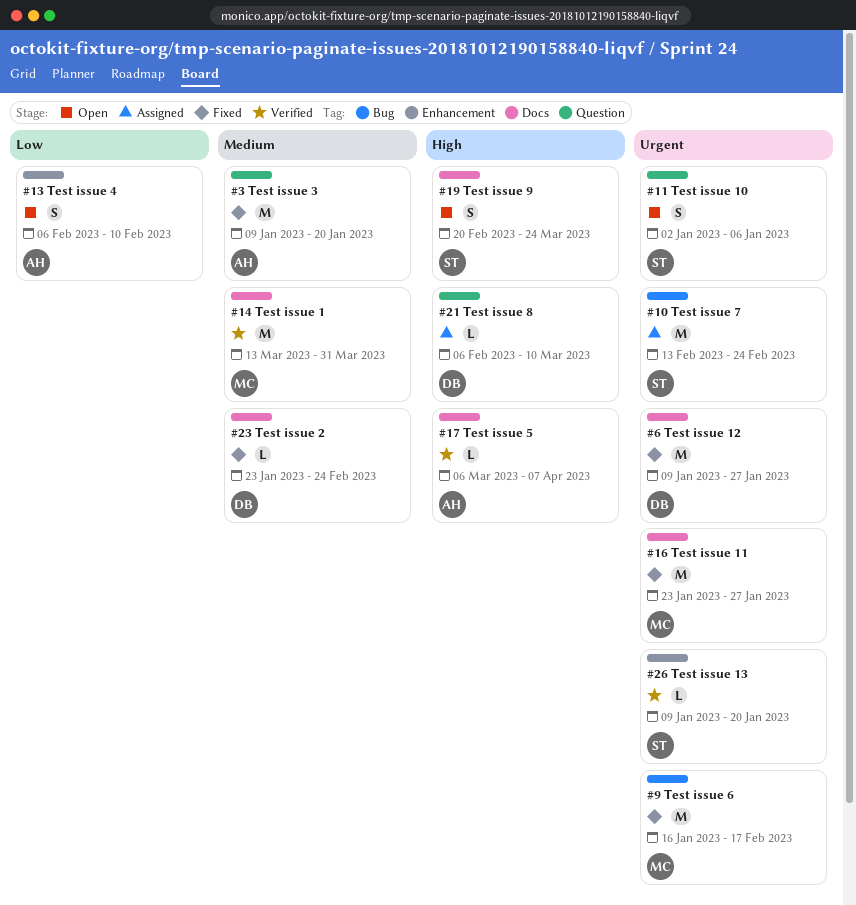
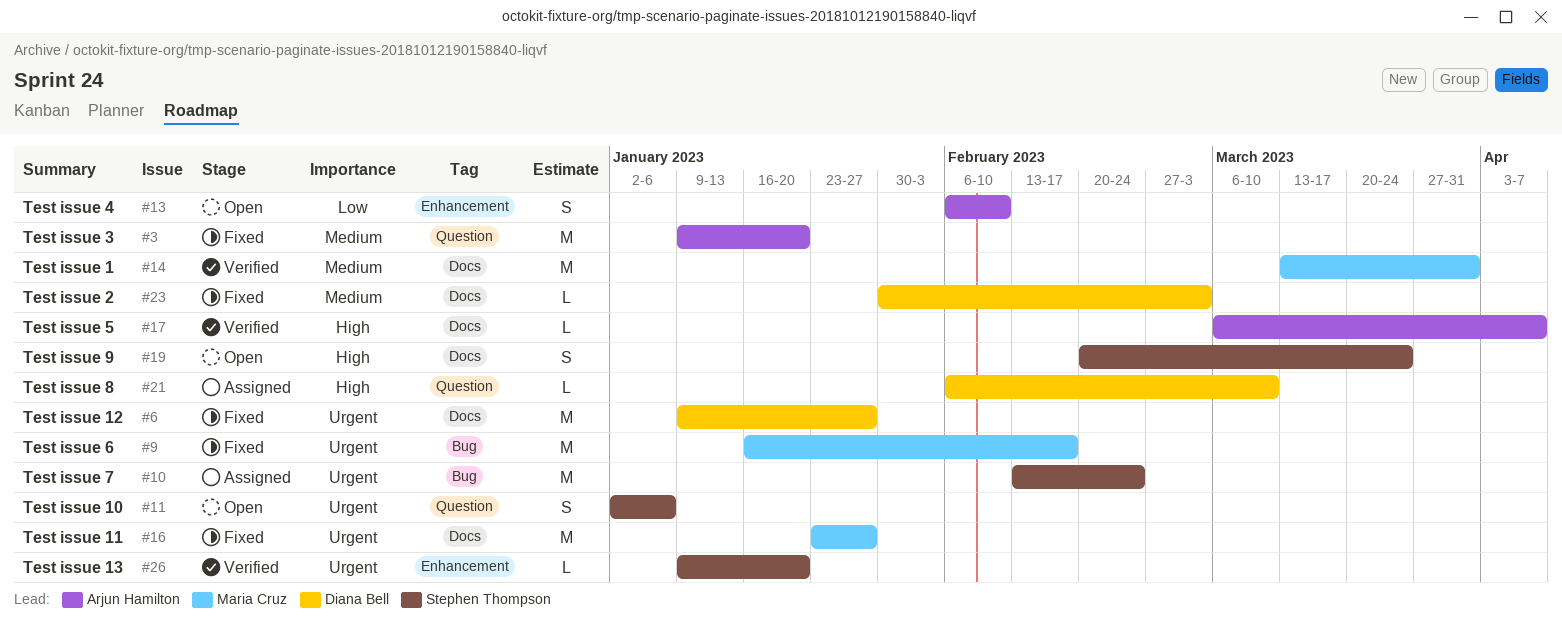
#23, start: Jan 23 -> Jan 30
#23, due: Feb 24 -> Mar 3

